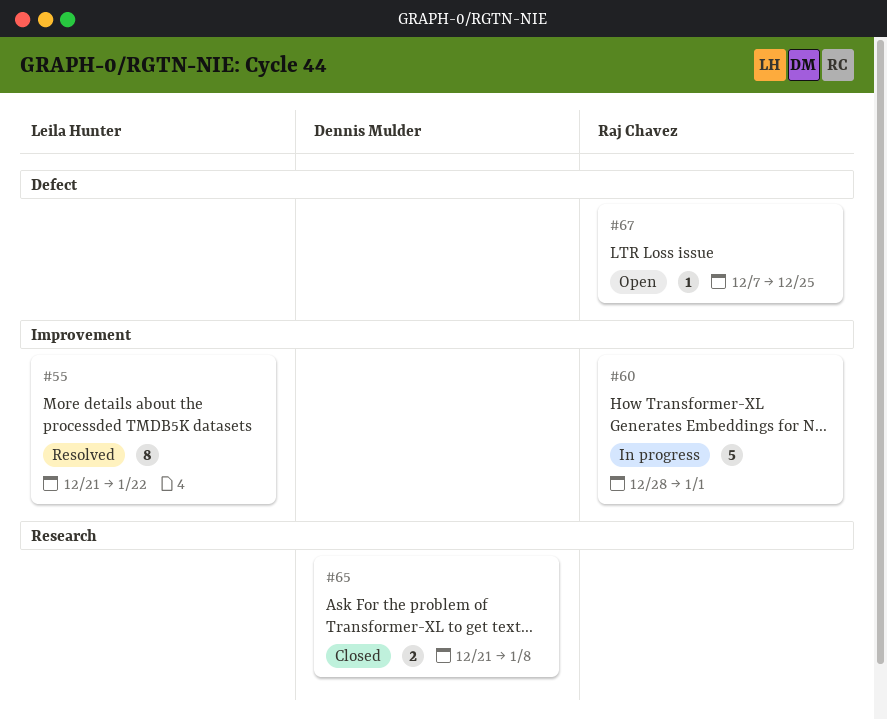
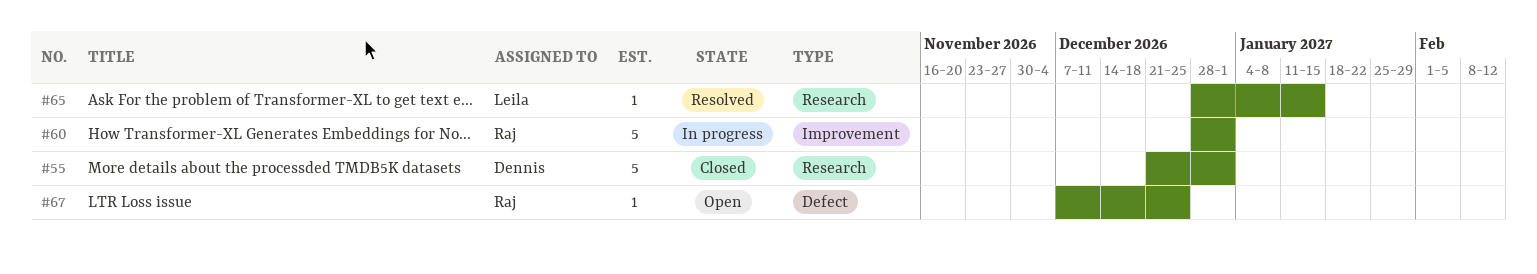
#55, status: Resolved -> Closed
#55, owner: Leila Hunter -> Dennis Mulder
#55, label: Improvement -> Research
#55, estimate: 8 -> 5
#55, due: Jan 22 -> Jan 1
#65, status: Closed -> Resolved
#65, owner: Dennis Mulder -> Leila Hunter
#65, estimate: 2 -> 1
#65, start: Dec 21 -> Dec 28
#65, due: Jan 8 -> Jan 15

